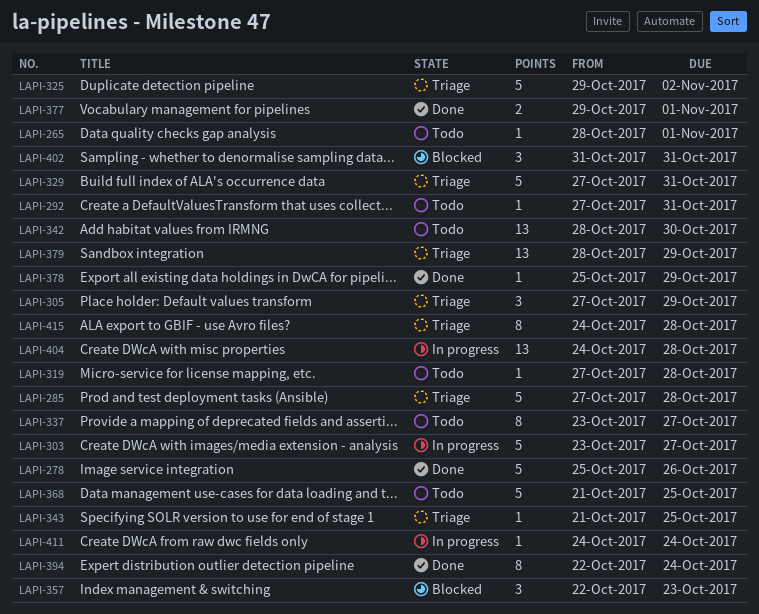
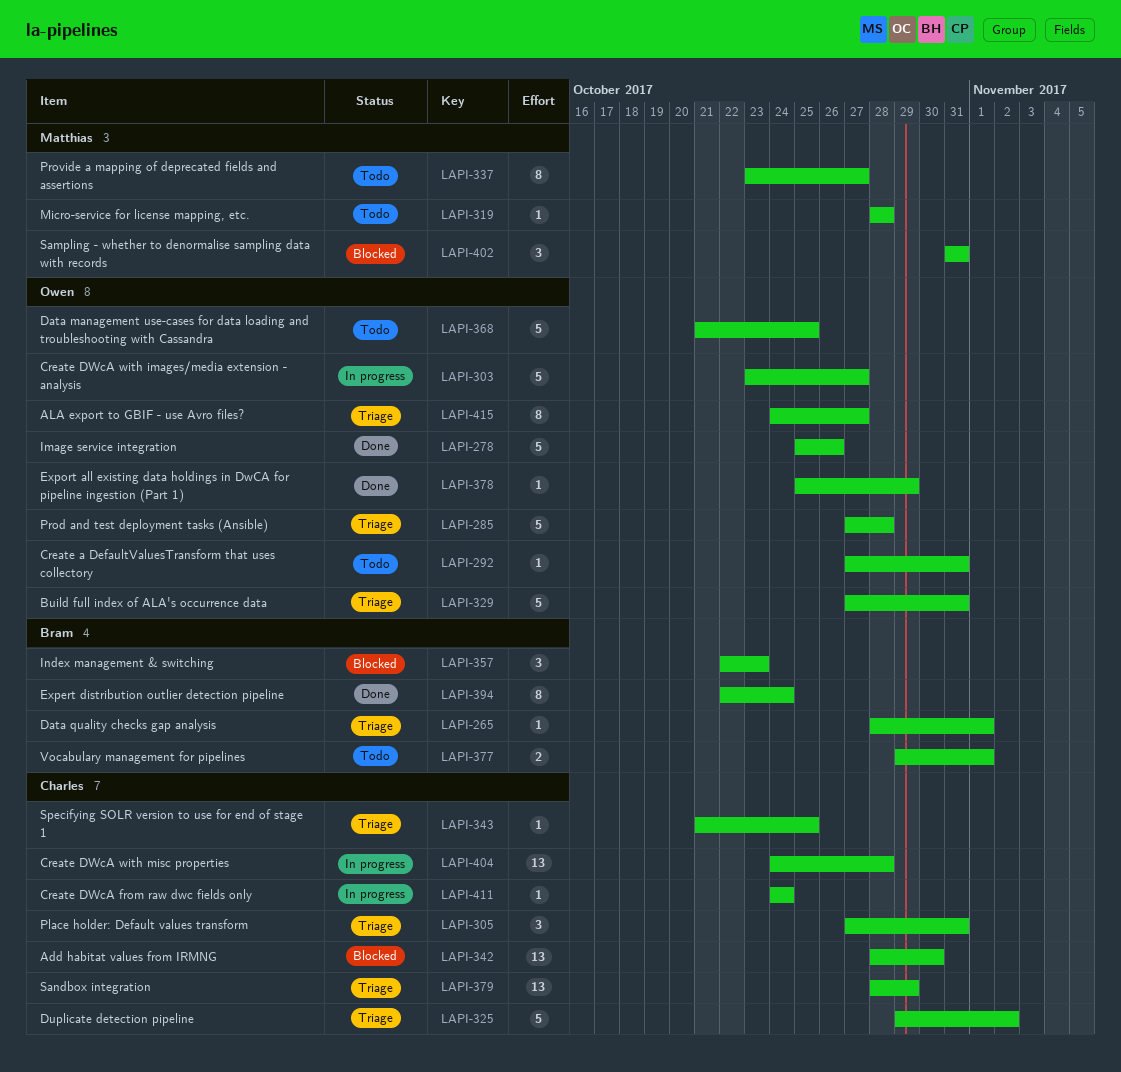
LAPI-265, status: Todo -> Triage
LAPI-305, due: Oct 29 -> Oct 31
LAPI-319, start: Oct 27 -> Oct 28
LAPI-342, status: Todo -> Blocked
LAPI-377, status: Done -> Todo
LAPI-415, due: Oct 28 -> Oct 27

